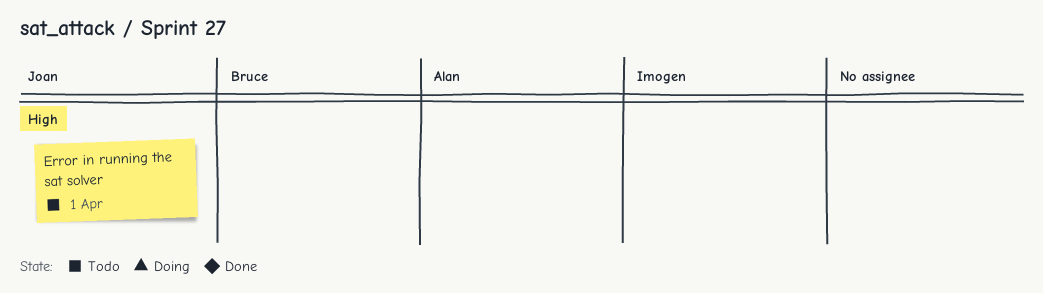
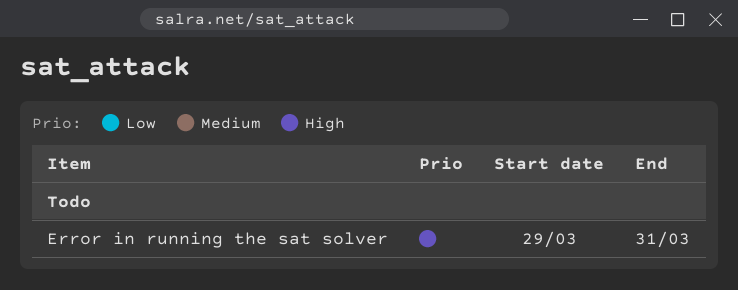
Error in running the sat solver, due: Apr 1 -> Mar 31

